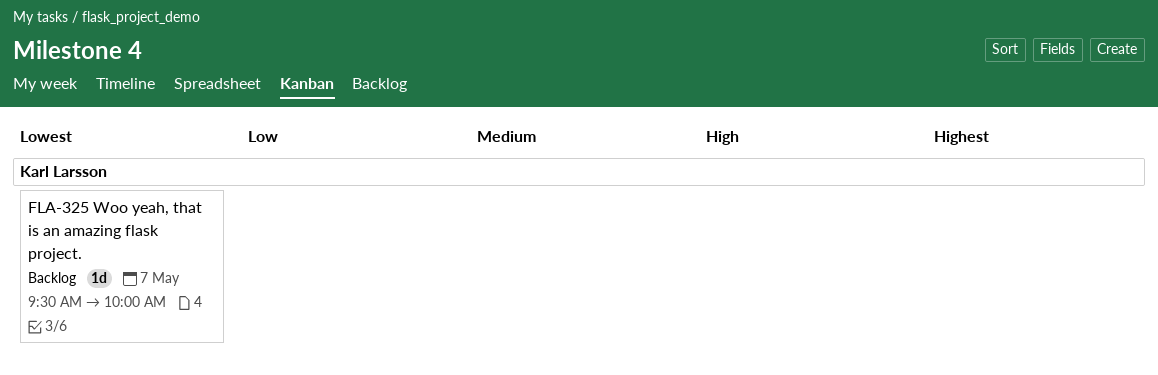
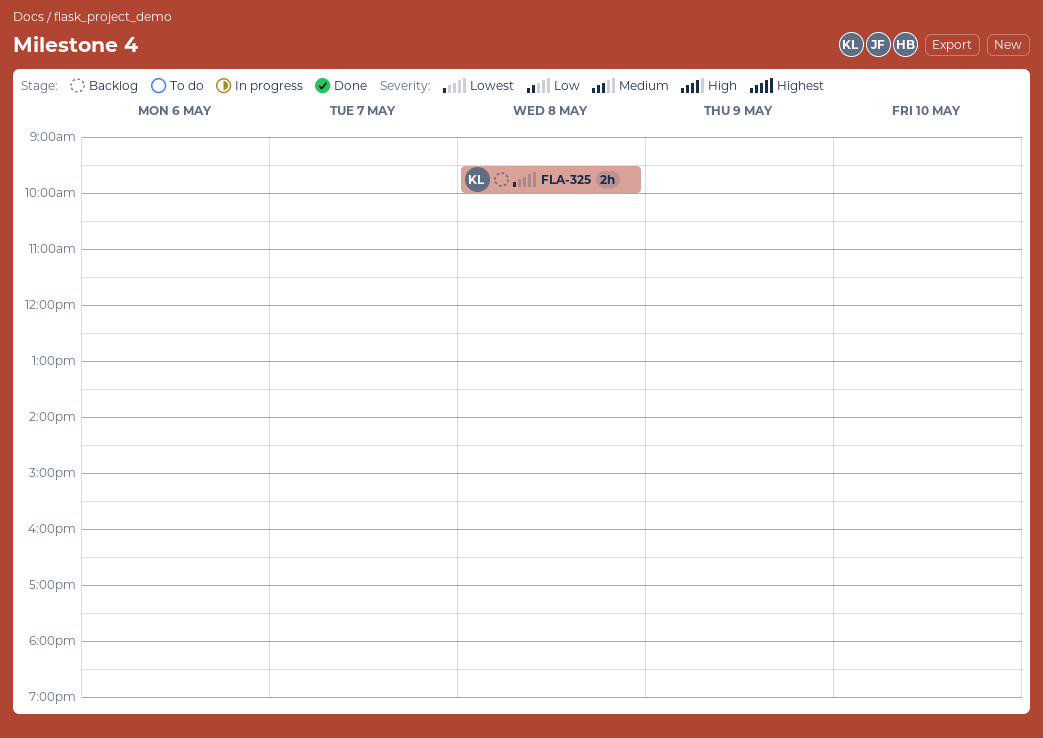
FLA-325, estimate: 1d -> 2h
FLA-325, day: May 7 -> May 8

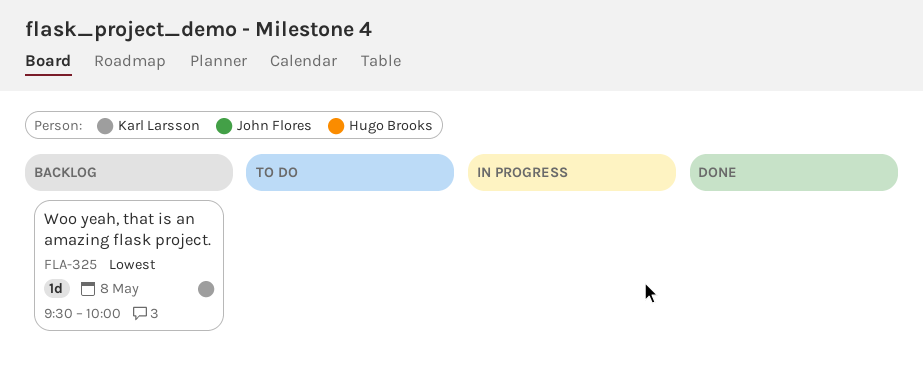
FLA-325, estimate: 2h -> 1d

